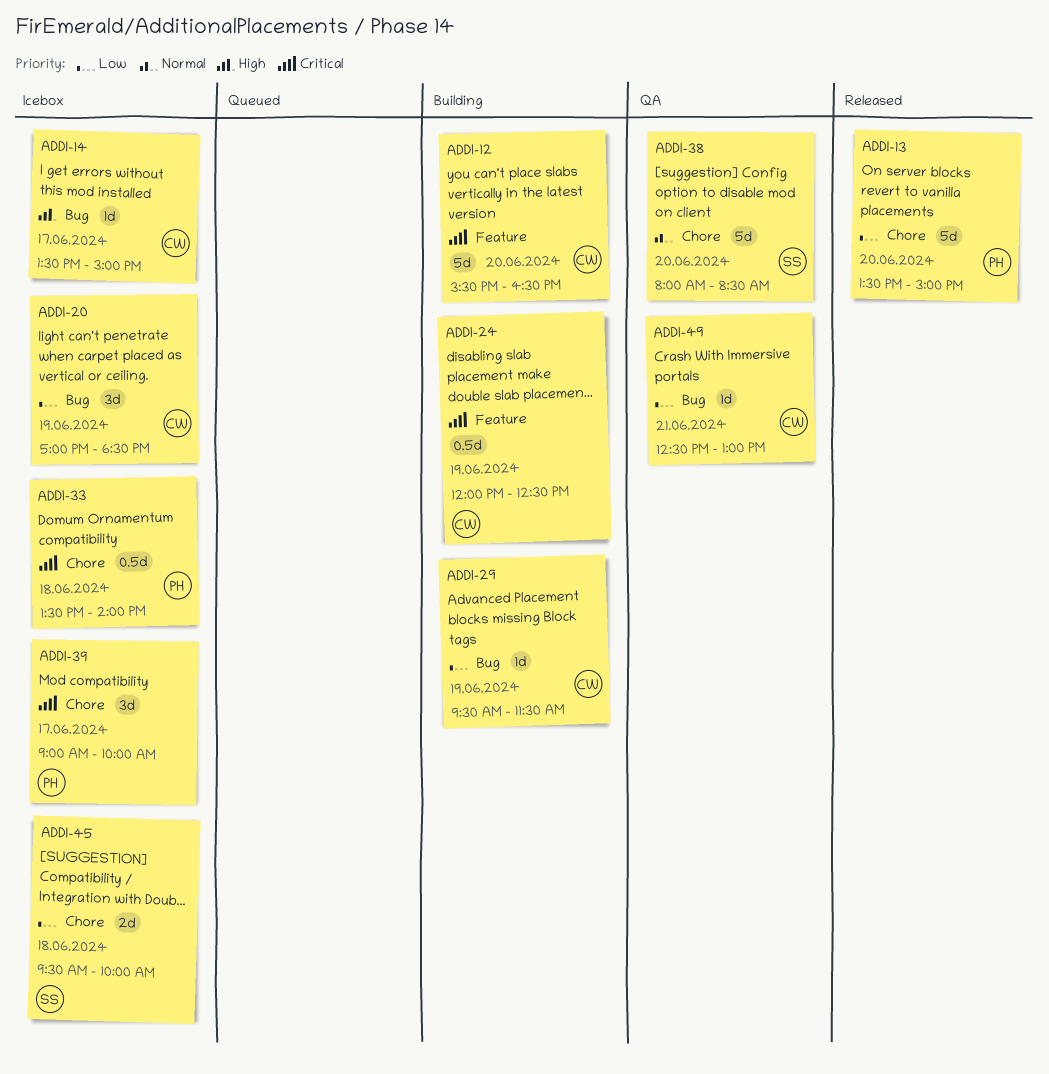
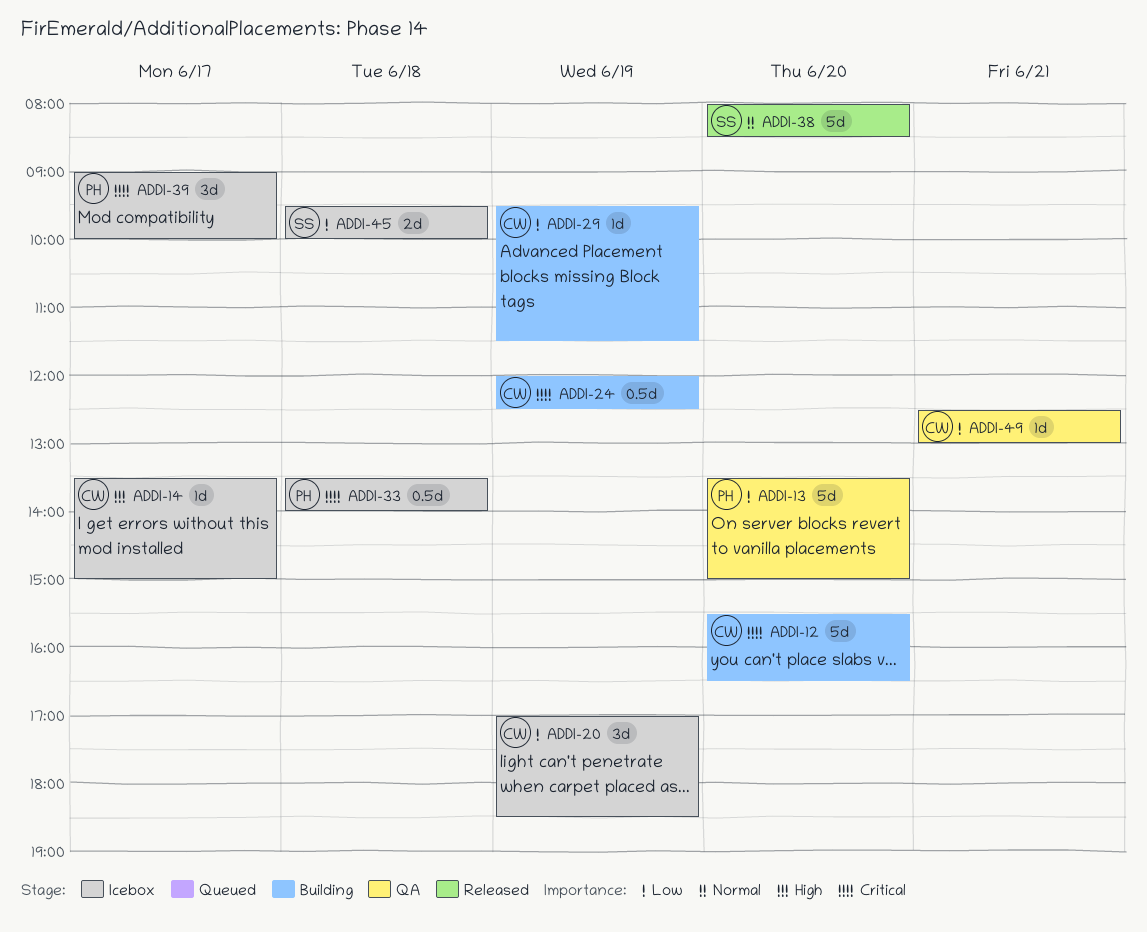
ADDI-13, status: Released -> QA
ADDI-38, status: QA -> Released

